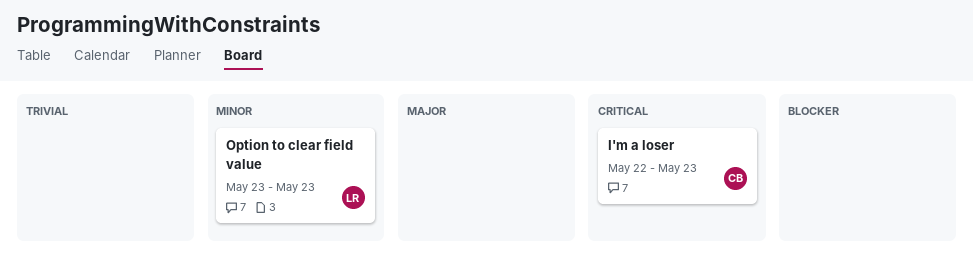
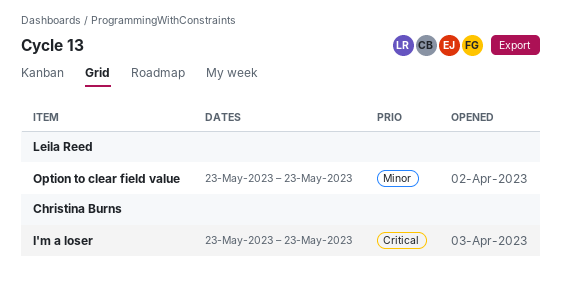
I'm a loser, start: May 22 -> May 23

